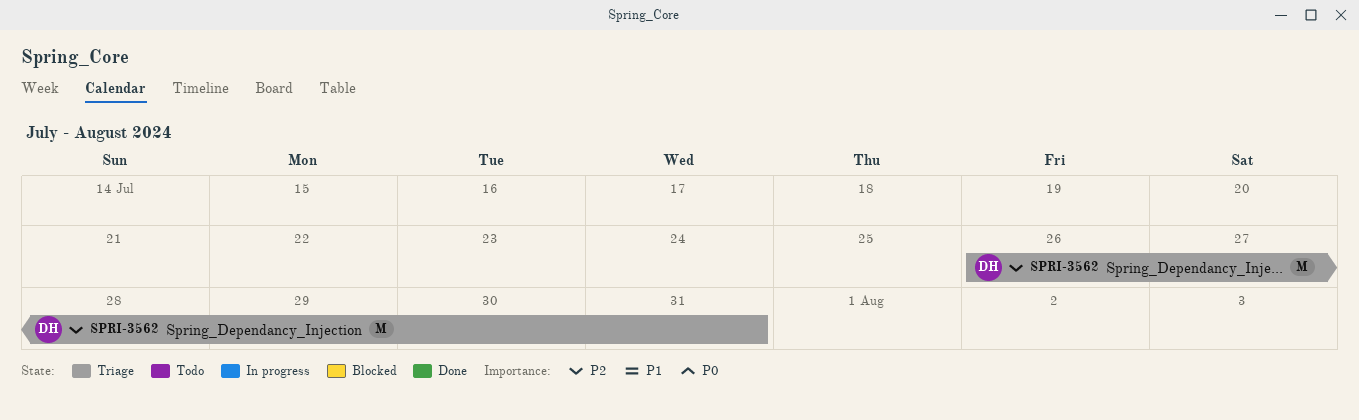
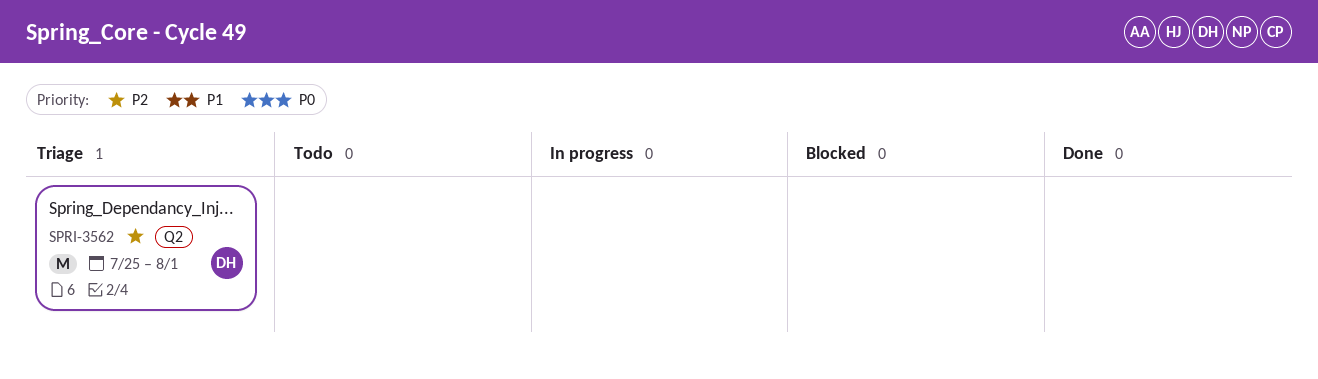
SPRI-3562, start: Jul 26 -> Jul 25
SPRI-3562, due: Jul 31 -> Aug 1

